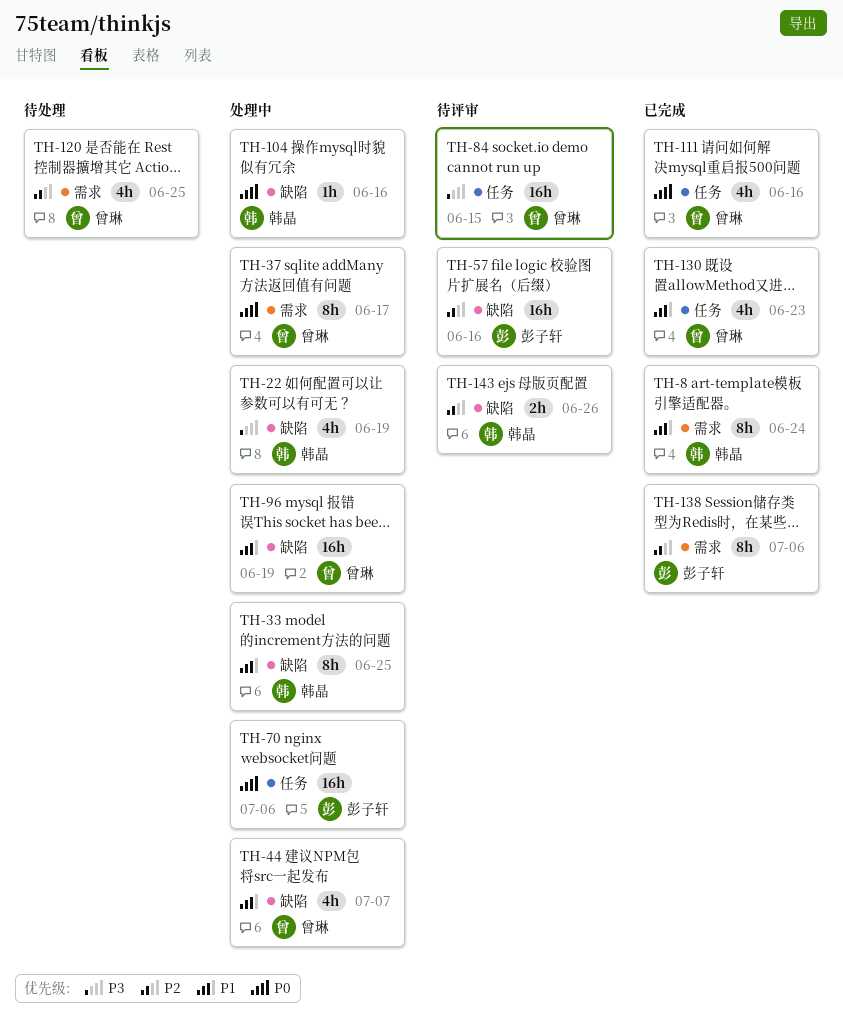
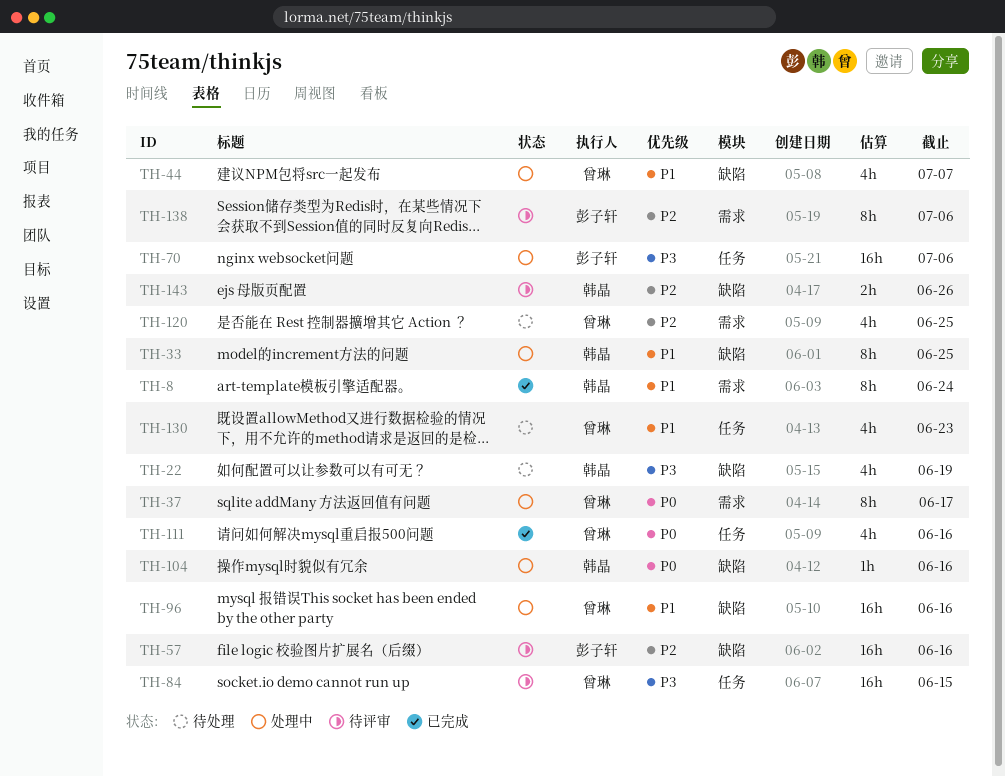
TH-22, status: 处理中 -> 待处理
TH-70, priority: P0 -> P3
TH-96, due: Jun 19 -> Jun 16
TH-130, status: 已完成 -> 待处理
TH-138, status: 已完成 -> 待评审

